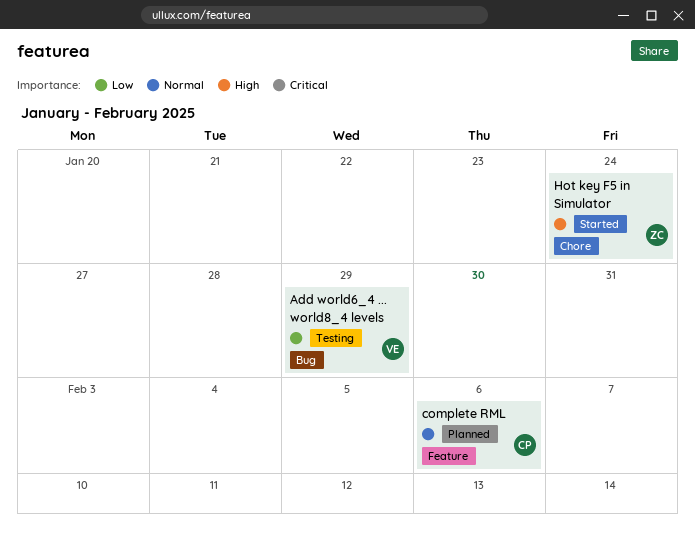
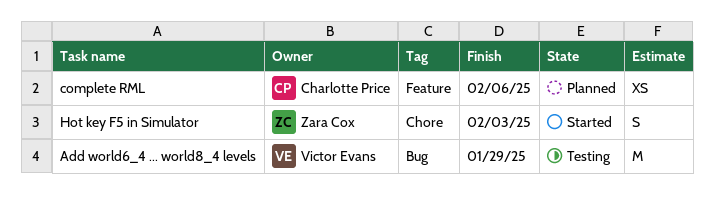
Hot key F5 in Simulator, due: Jan 24 -> Feb 3

